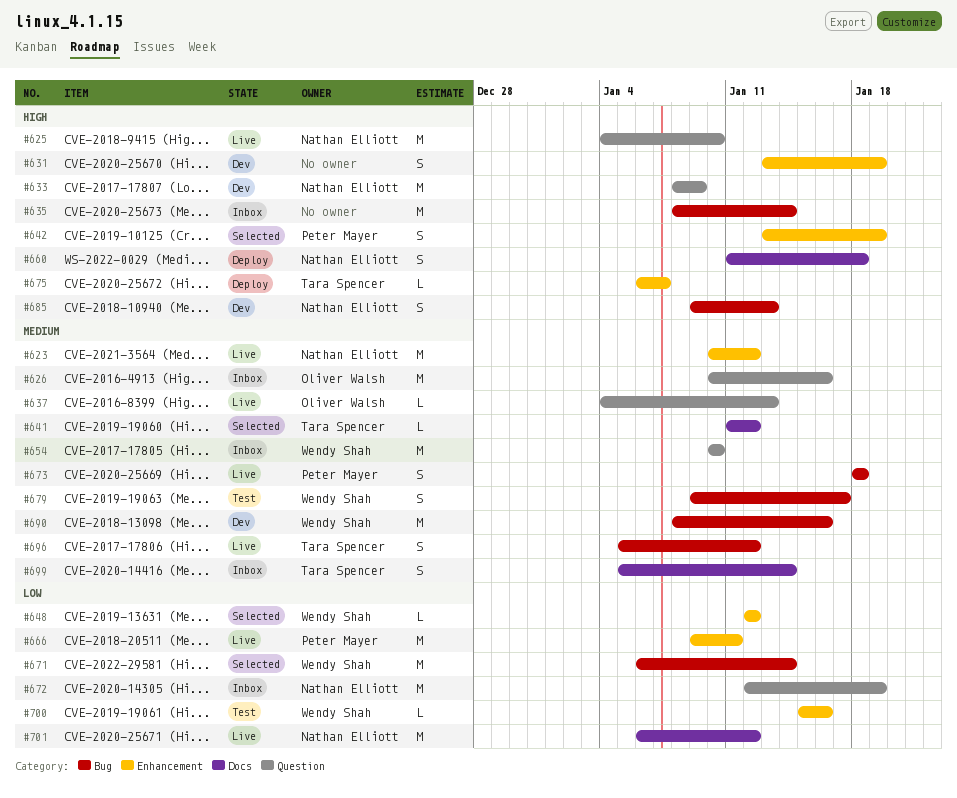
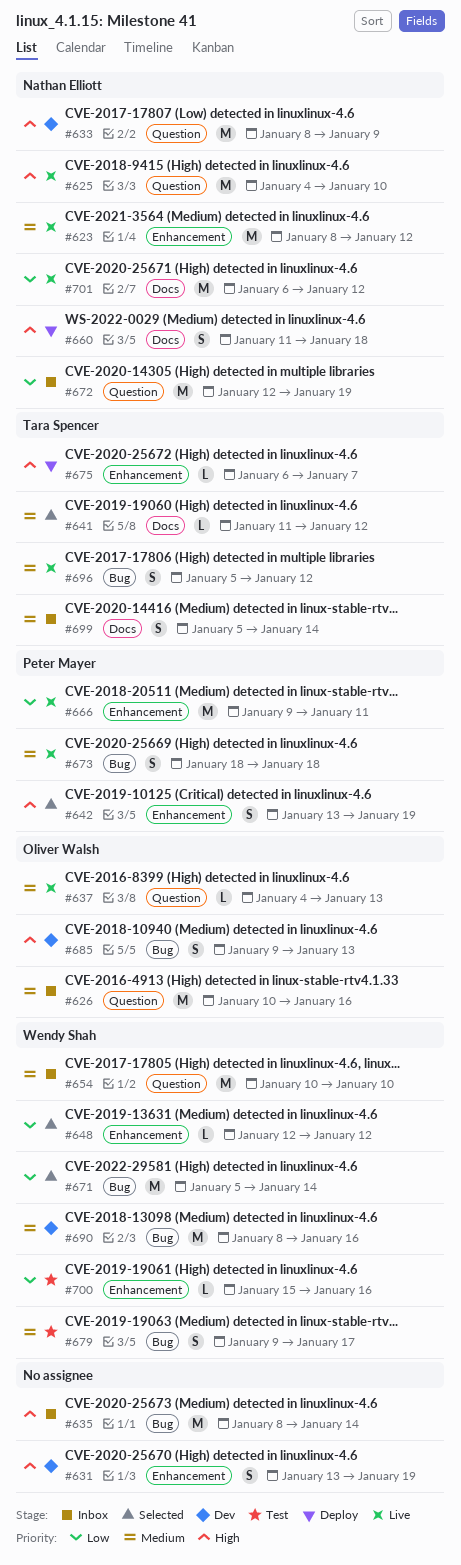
#623, start: Jan 10 -> Jan 8
#671, start: Jan 6 -> Jan 5
#685, owner: Nathan Elliott -> Oliver Walsh

